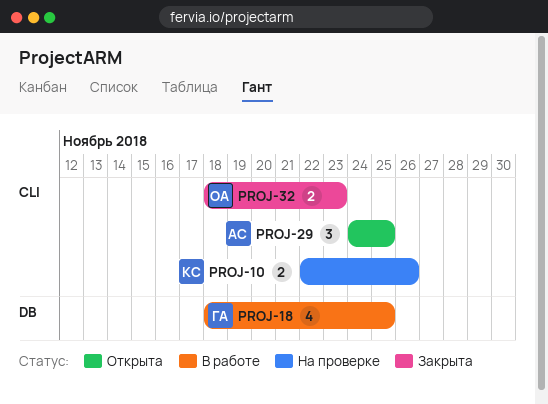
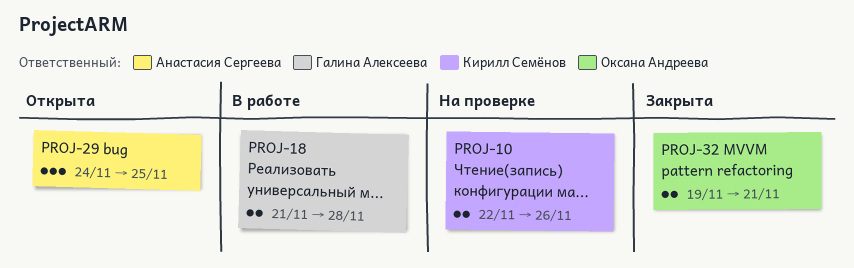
PROJ-18, estimate: 4 -> 2
PROJ-18, start: Nov 18 -> Nov 21
PROJ-18, due: Nov 25 -> Nov 28
PROJ-32, start: Nov 18 -> Nov 19
PROJ-32, due: Nov 23 -> Nov 21

